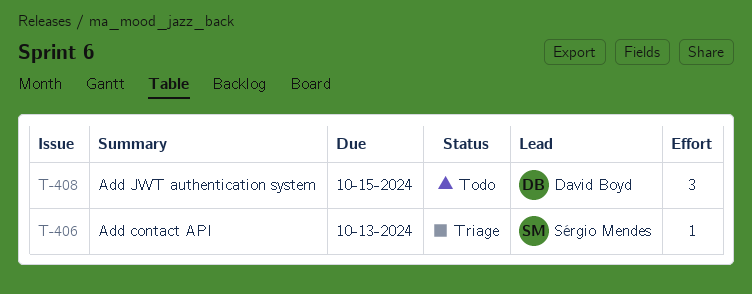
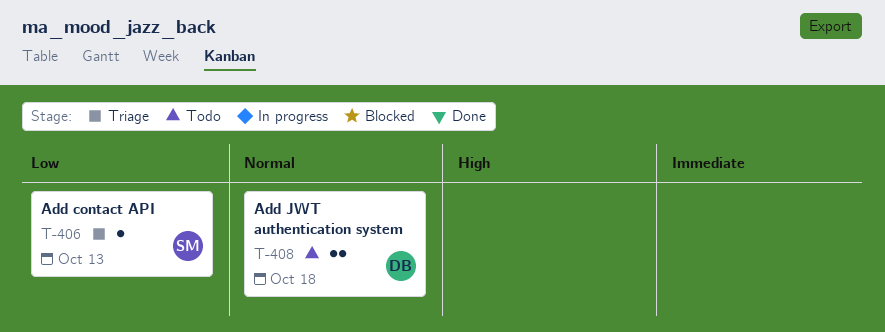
T-408, estimate: 3 -> 2
T-408, due: Oct 15 -> Oct 18

